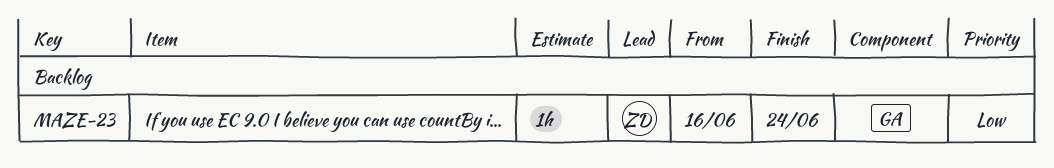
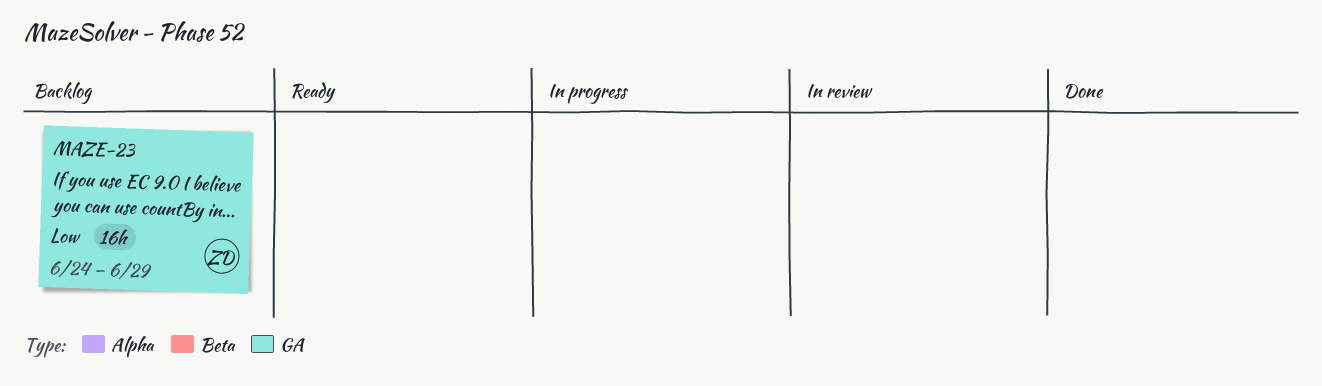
MAZE-23, estimate: 1h -> 16h
MAZE-23, start: Jun 16 -> Jun 24
MAZE-23, due: Jun 24 -> Jun 29

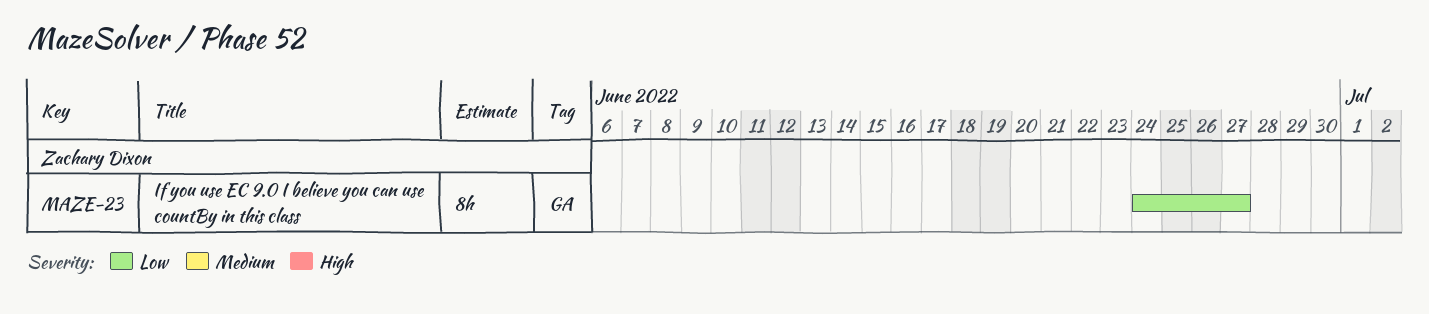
MAZE-23, estimate: 16h -> 8h
MAZE-23, due: Jun 29 -> Jun 27

